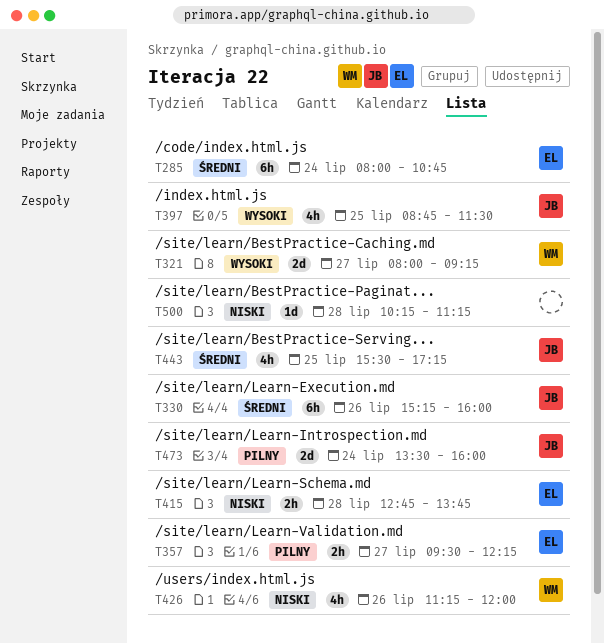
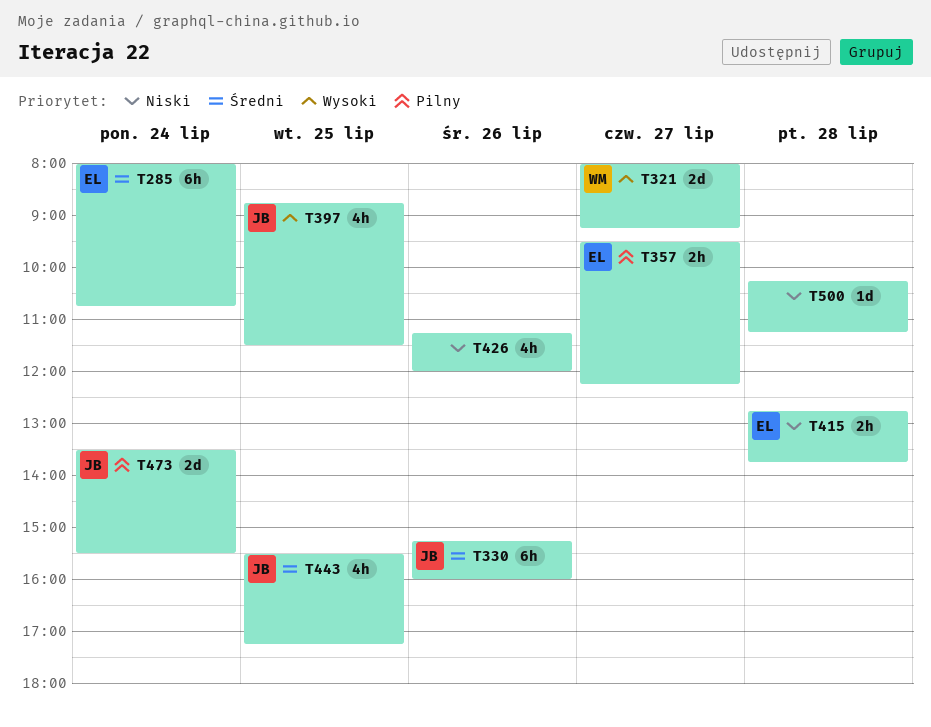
T426, owner: WM -> none
T473, ends: 16:00 -> 15:30

